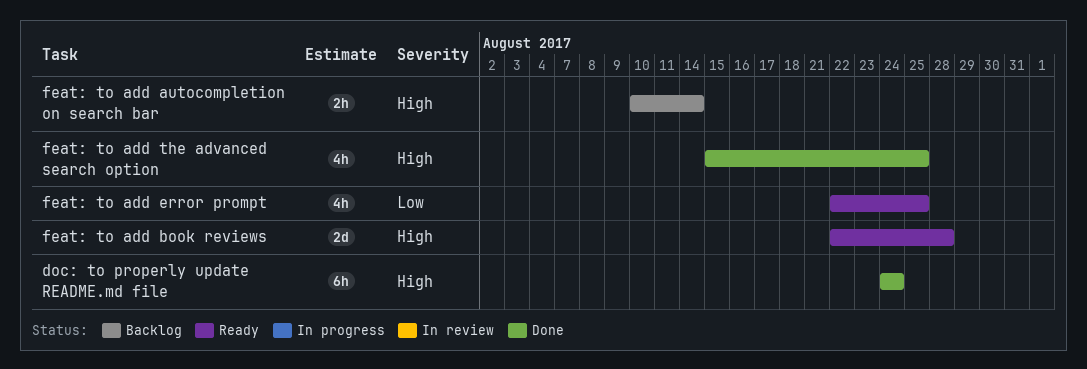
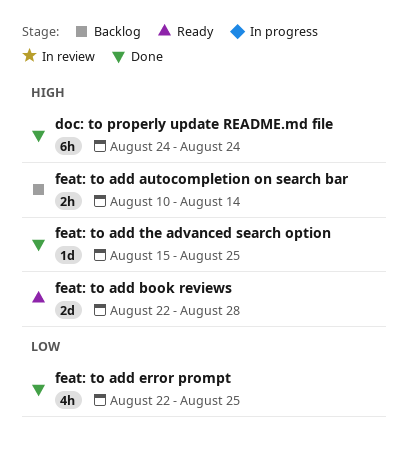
feat: to add error prompt, status: Ready -> Done
feat: to add the advanced search option, estimate: 4h -> 1d

